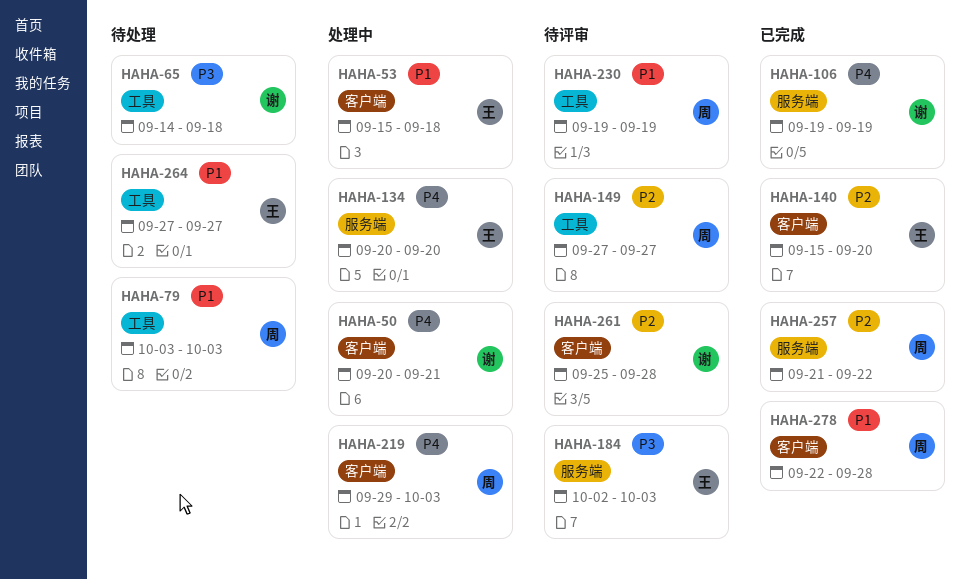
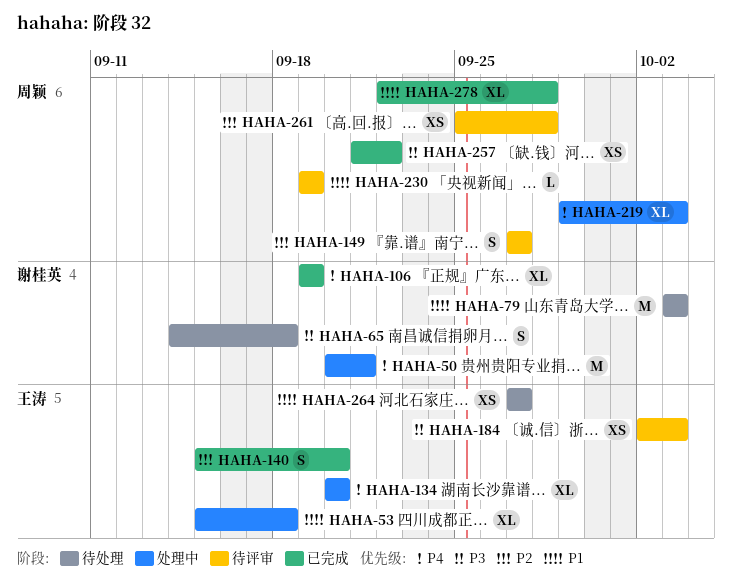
HAHA-79, owner: 周颖 -> 谢桂英
HAHA-257, priority: P2 -> P3
HAHA-261, owner: 谢桂英 -> 周颖

